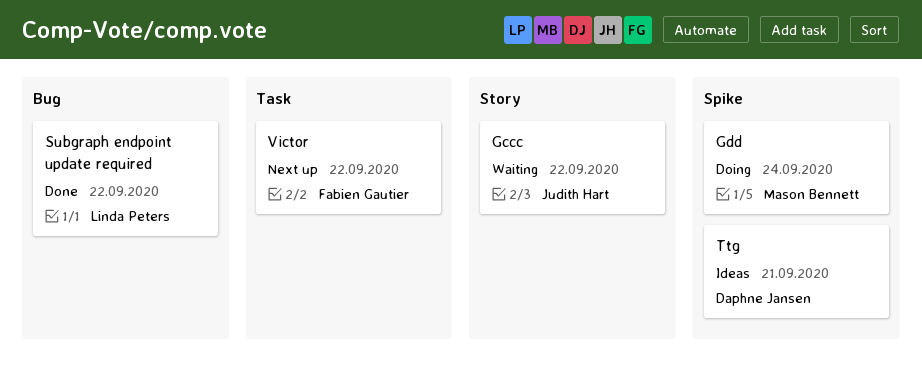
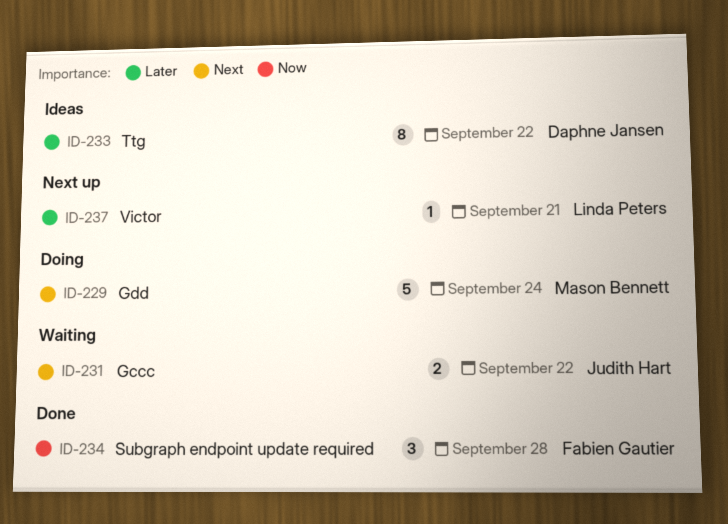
Subgraph endpoint update required, owner: Linda Peters -> Fabien Gautier
Subgraph endpoint update required, due: Sep 22 -> Sep 28
Ttg, due: Sep 21 -> Sep 22
Victor, owner: Fabien Gautier -> Linda Peters
Victor, due: Sep 22 -> Sep 21

